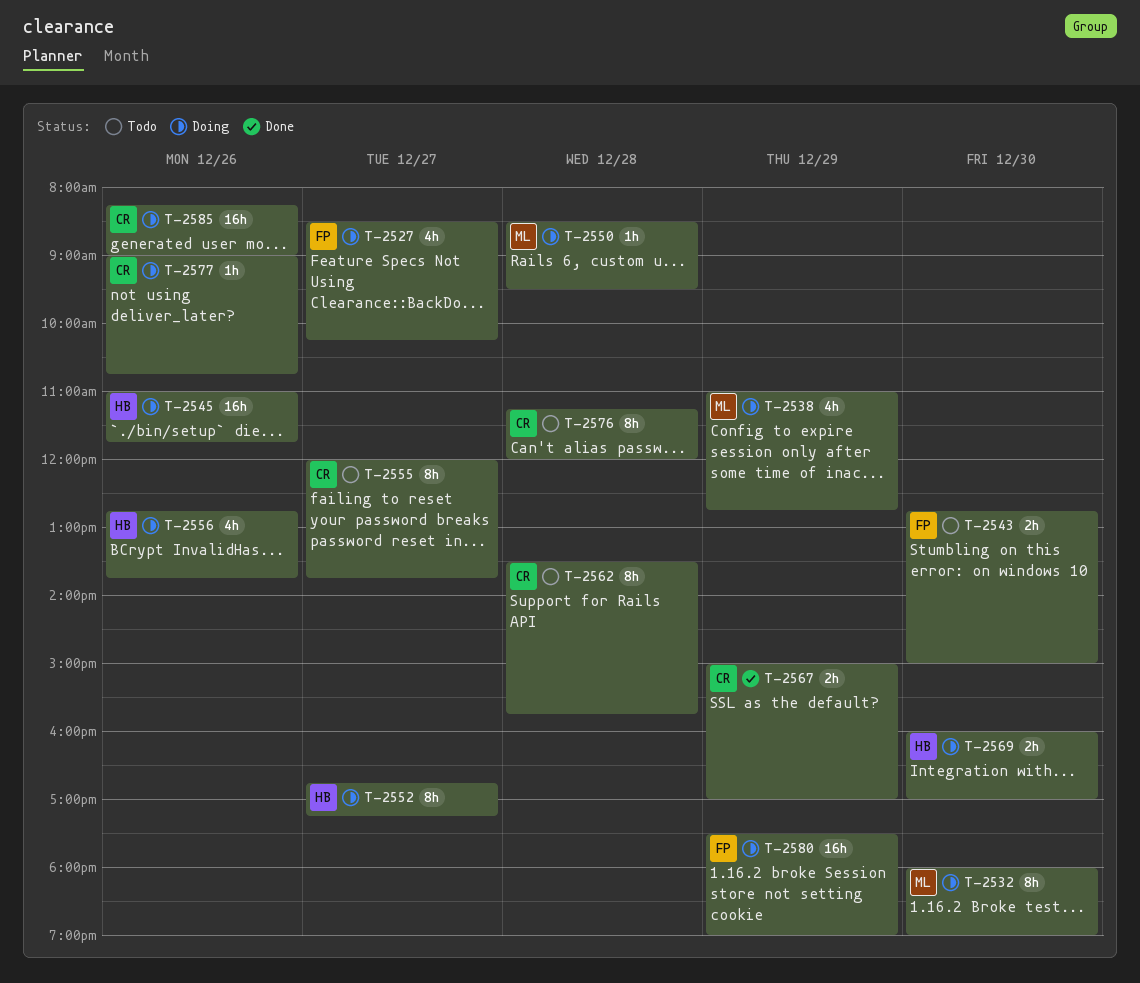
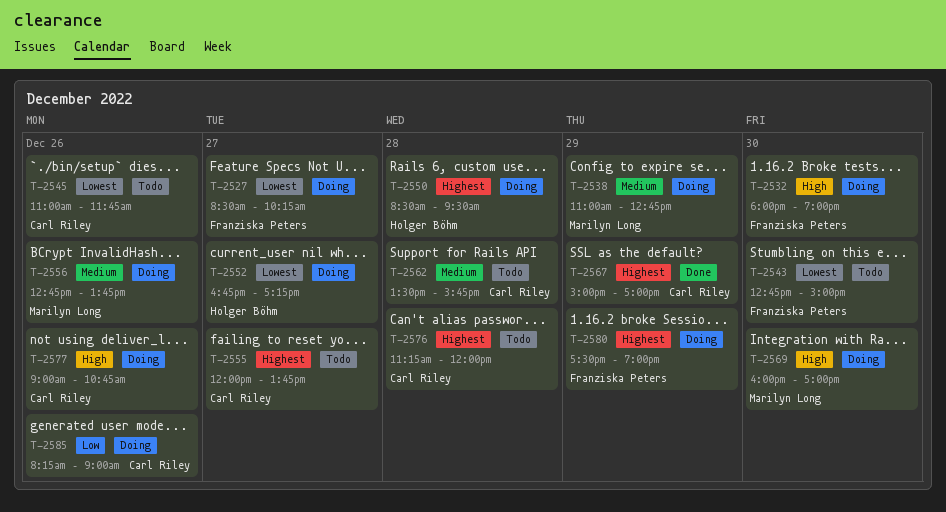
T-2532, owner: Marilyn Long -> Franziska Peters
T-2545, status: Doing -> Todo
T-2545, owner: Holger Böhm -> Carl Riley
T-2550, owner: Marilyn Long -> Holger Böhm
T-2556, owner: Holger Böhm -> Marilyn Long
T-2569, owner: Holger Böhm -> Marilyn Long

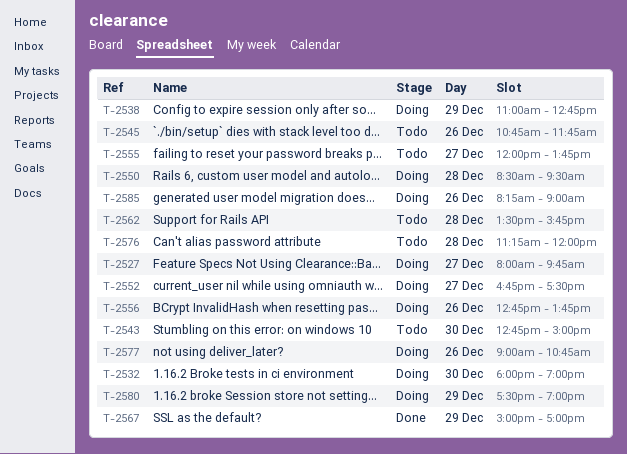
T-2527, begins: 08:30 -> 08:00
T-2527, ends: 10:15 -> 09:45
T-2545, begins: 11:00 -> 10:45
T-2552, ends: 17:15 -> 17:30
T-2569: present -> none

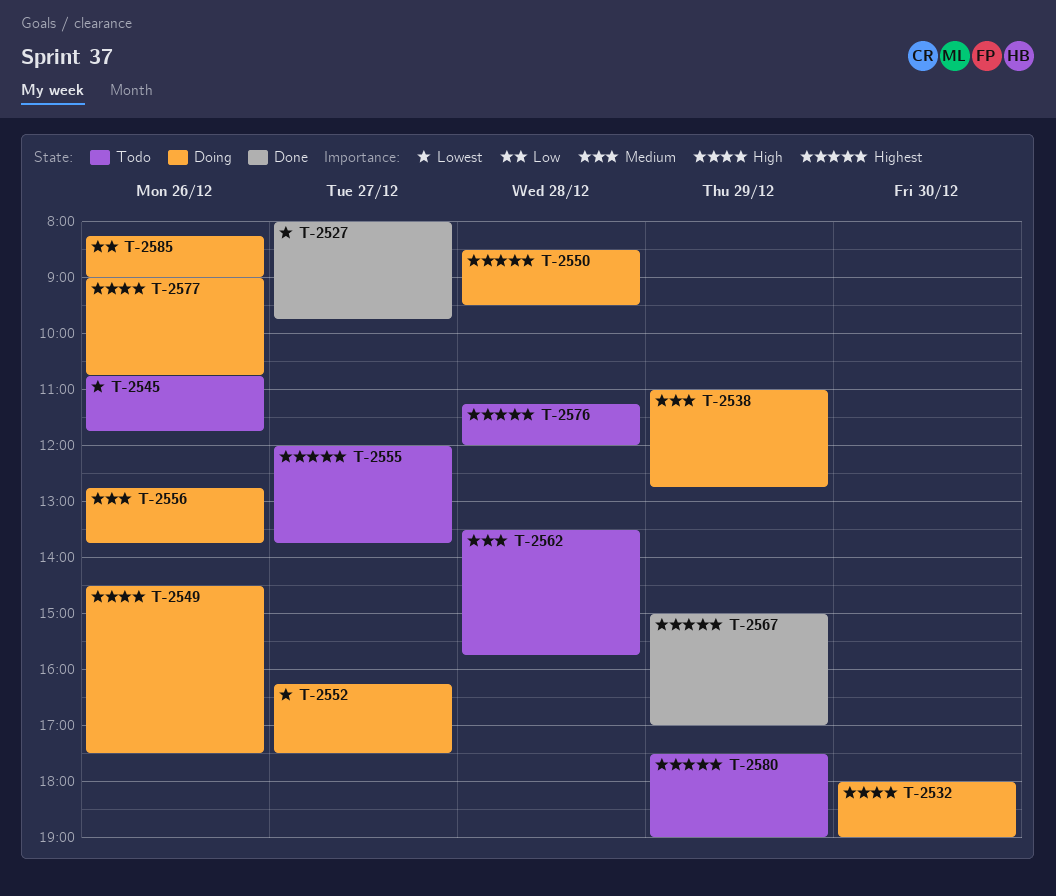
T-2527, status: Doing -> Done
T-2543: present -> none
T-2549: none -> present
T-2552, begins: 16:45 -> 16:15
T-2580, status: Doing -> Todo

